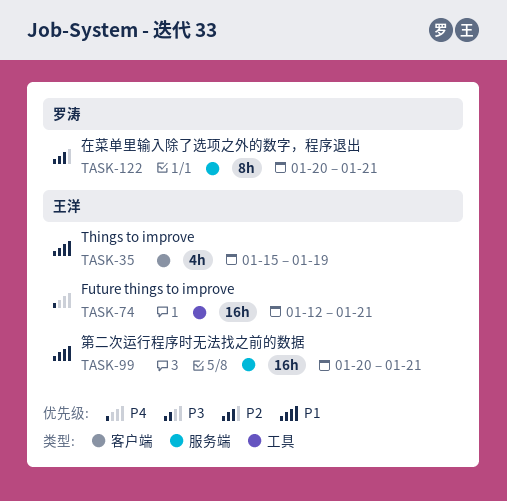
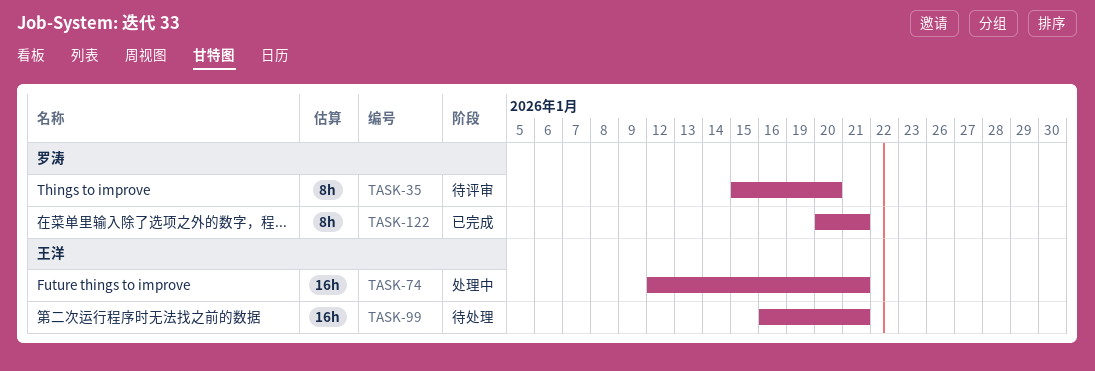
TASK-35, owner: 王洋 -> 罗涛
TASK-35, estimate: 4h -> 8h
TASK-35, due: Jan 19 -> Jan 20
TASK-99, start: Jan 20 -> Jan 16

